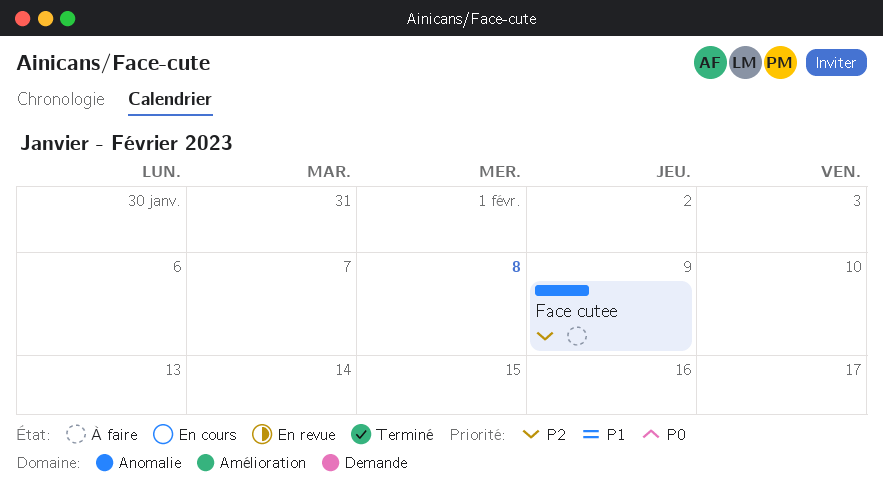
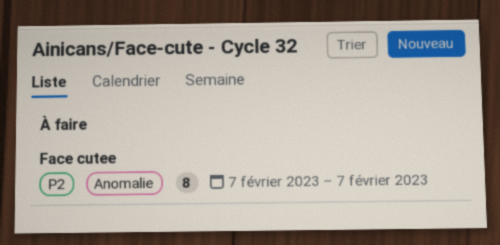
Face cutee, due: Feb 9 -> Feb 7

